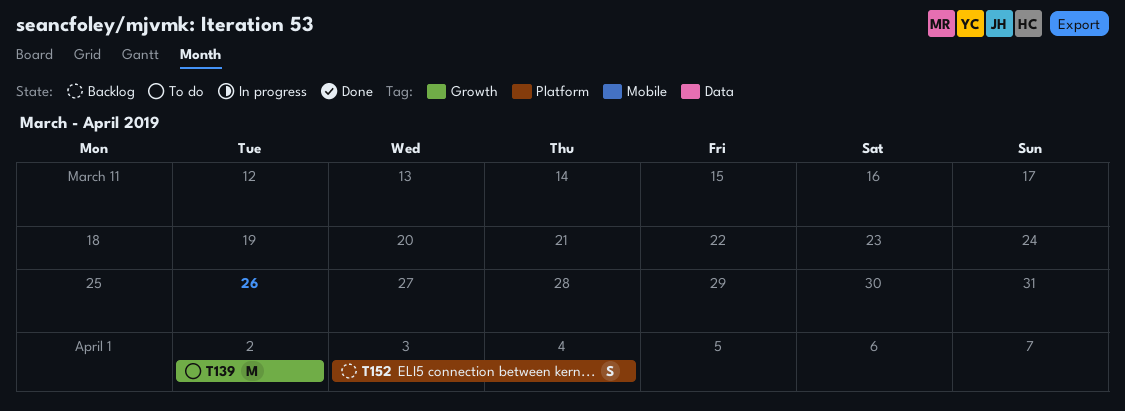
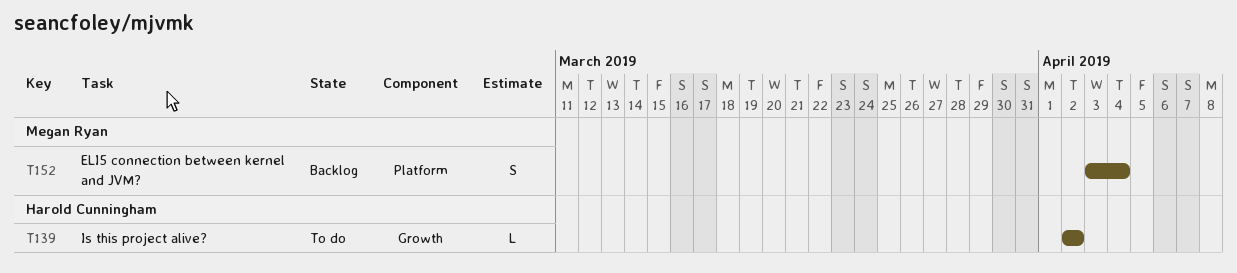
T139, estimate: M -> L

